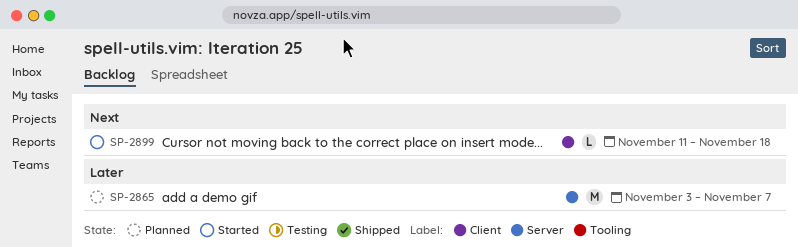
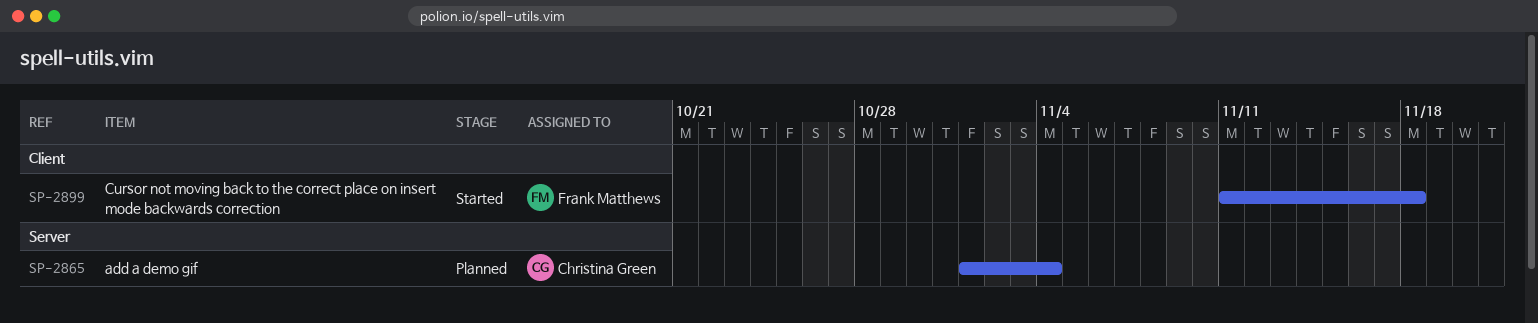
SP-2865, start: Nov 3 -> Nov 1
SP-2865, due: Nov 7 -> Nov 4

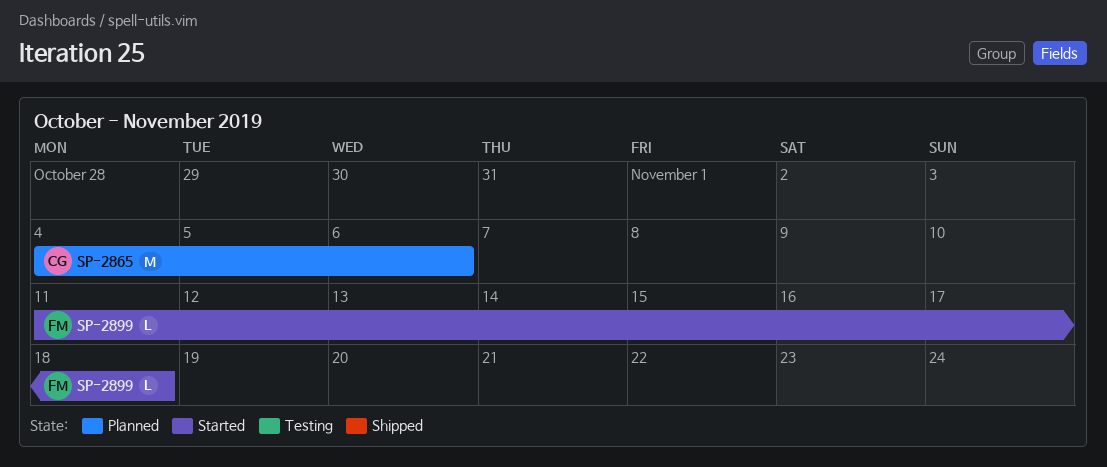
SP-2865, start: Nov 1 -> Nov 4
SP-2865, due: Nov 4 -> Nov 6

